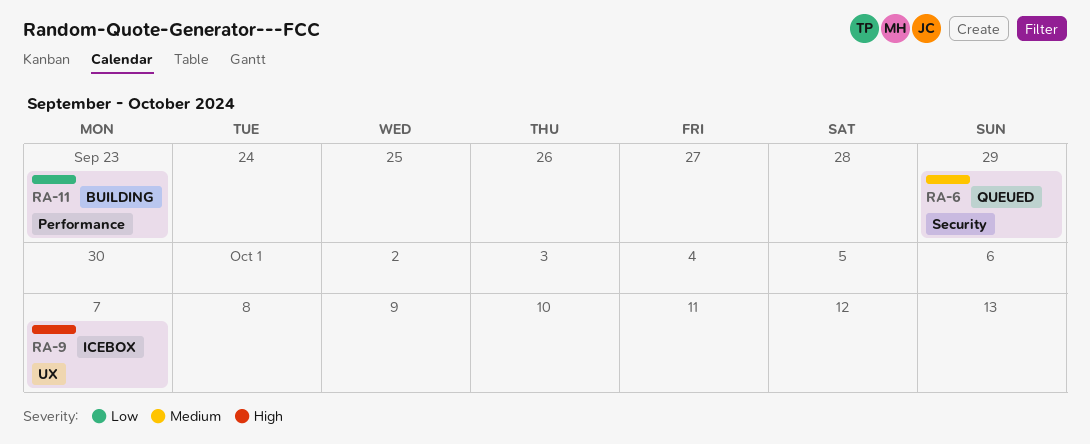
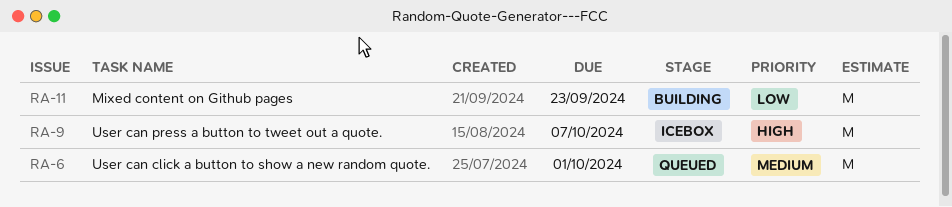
RA-6, due: Sep 29 -> Oct 1

